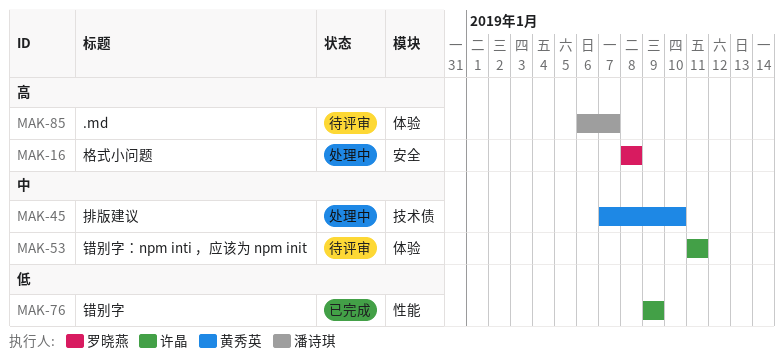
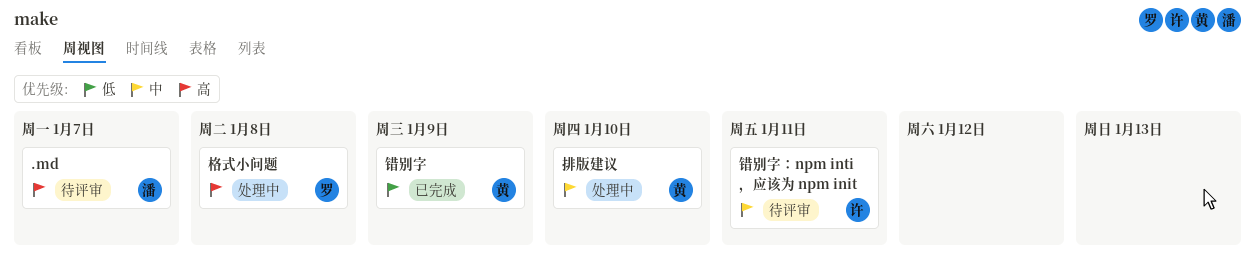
错别字, owner: 许晶 -> 黄秀英

